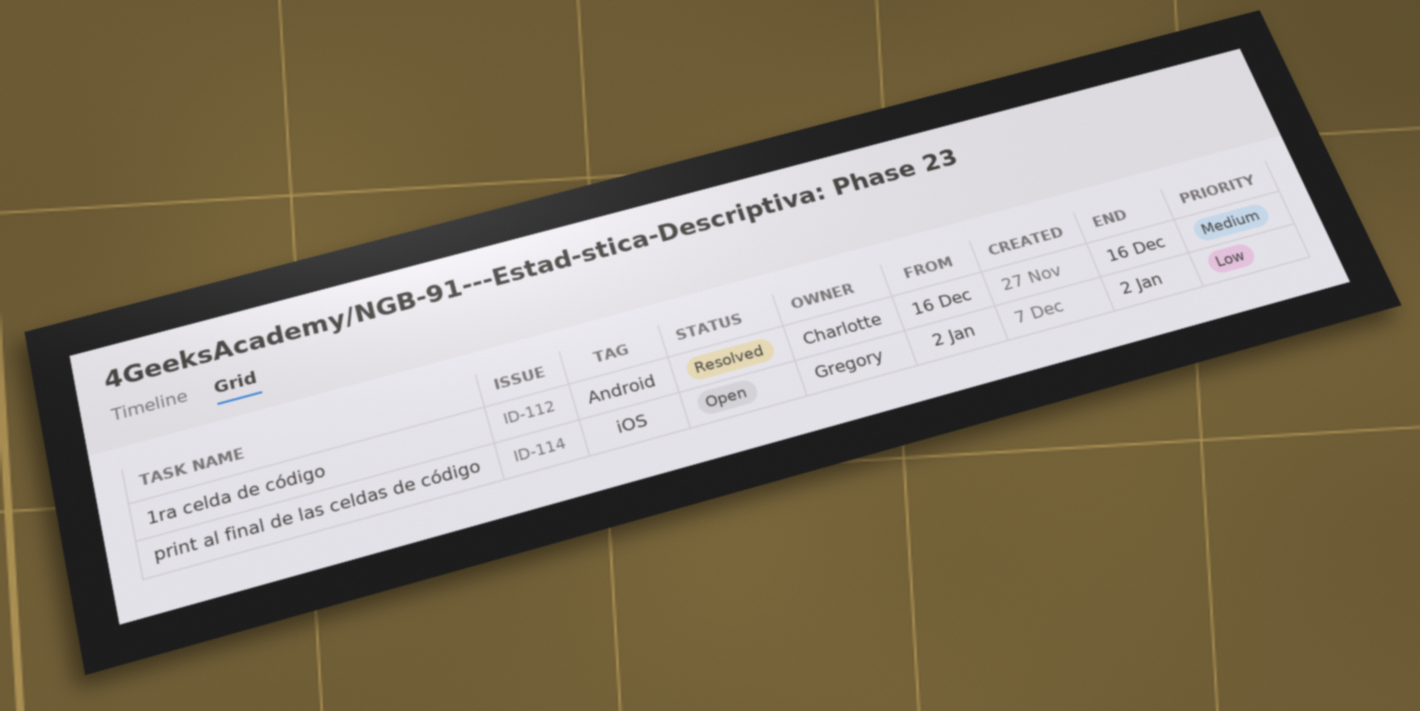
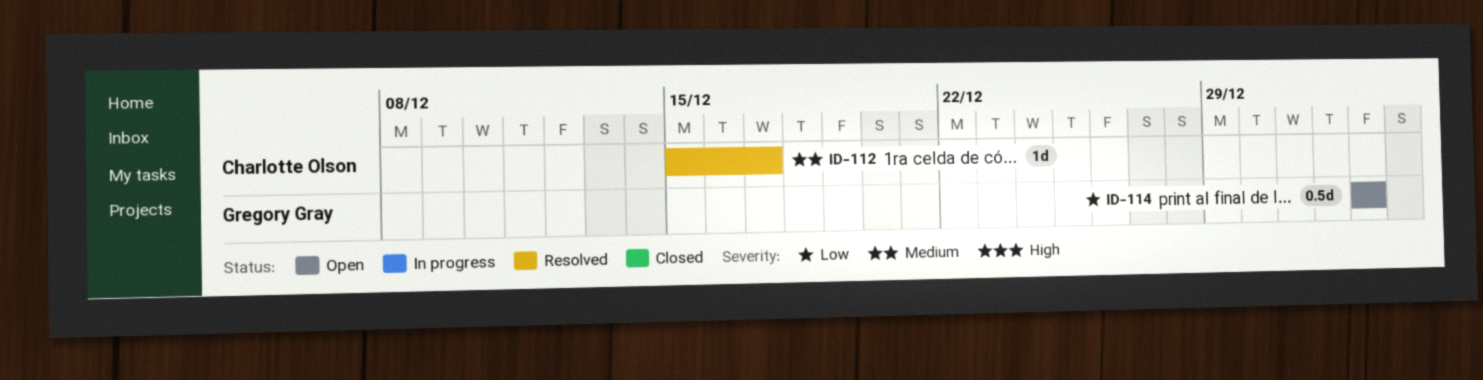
ID-112, start: Dec 16 -> Dec 15
ID-112, due: Dec 16 -> Dec 17

